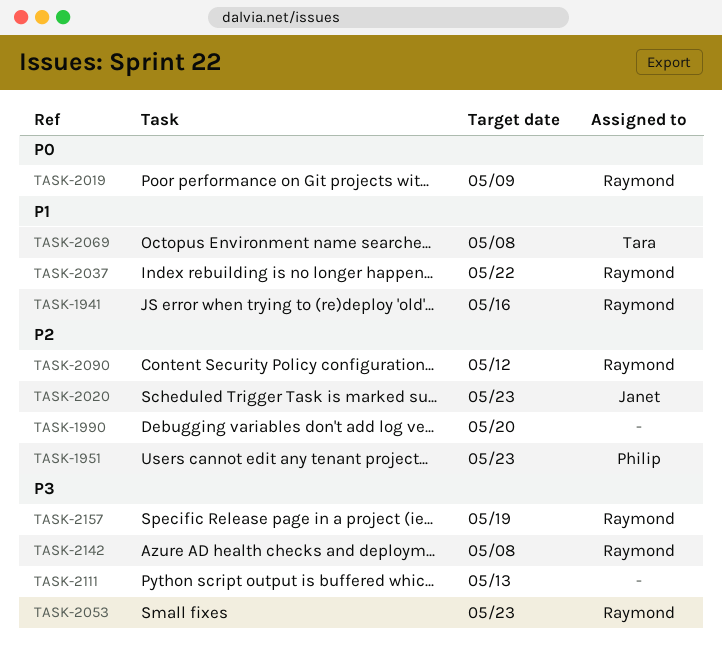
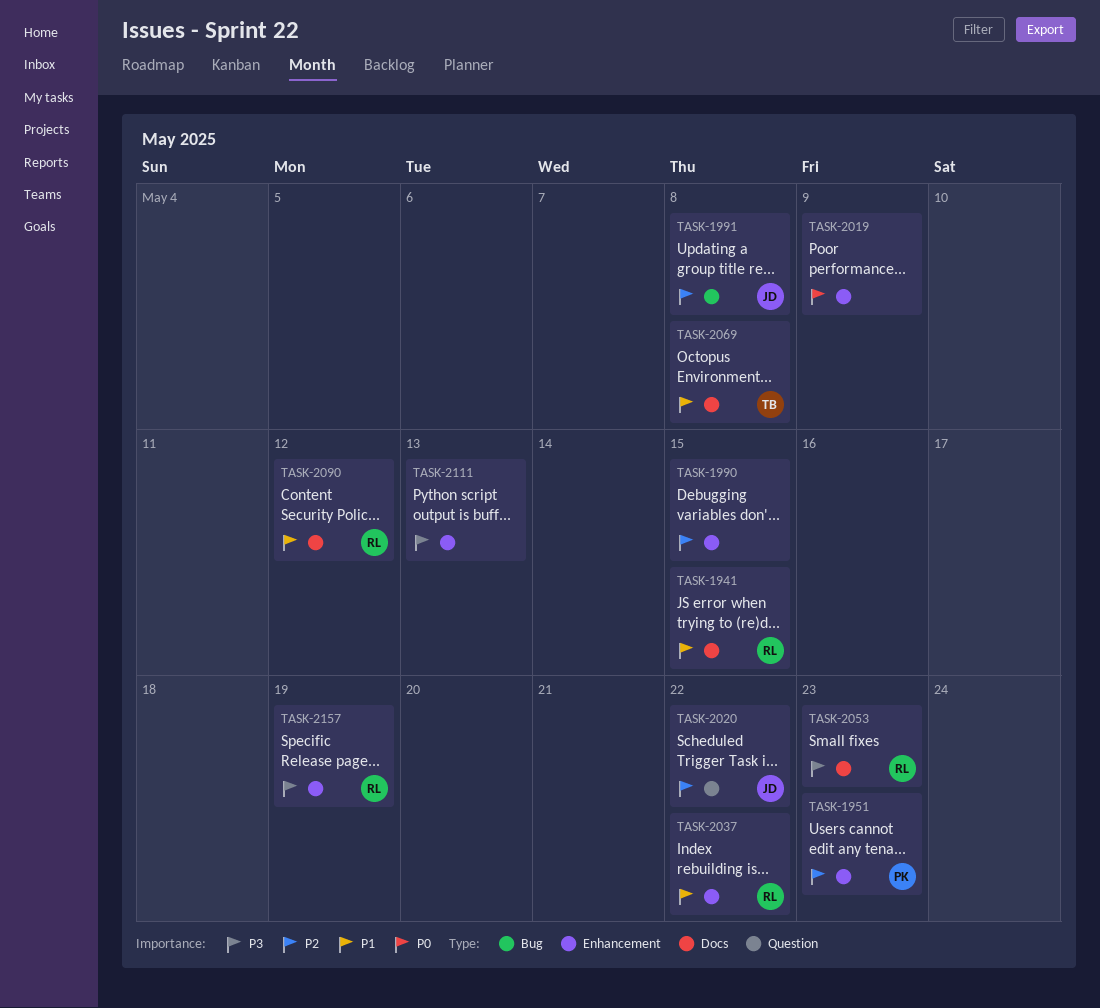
TASK-1941, due: May 16 -> May 15
TASK-1990, due: May 20 -> May 15
TASK-1991: none -> present
TASK-2019, owner: Raymond -> none
TASK-2020, due: May 23 -> May 22
TASK-2090, priority: P2 -> P1
TASK-2142: present -> none

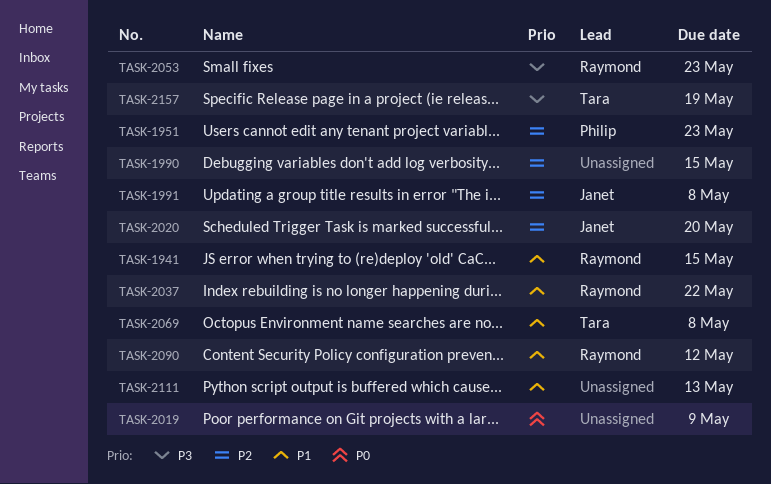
TASK-2020, due: May 22 -> May 20
TASK-2111, priority: P3 -> P1
TASK-2157, owner: Raymond -> Tara

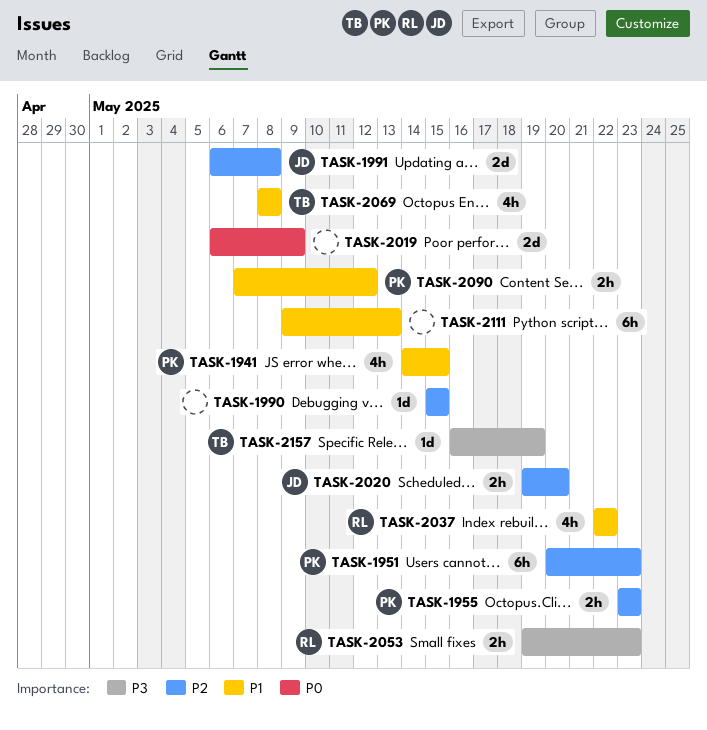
TASK-1941, owner: Raymond -> Philip
TASK-1955: none -> present
TASK-2090, owner: Raymond -> Philip

